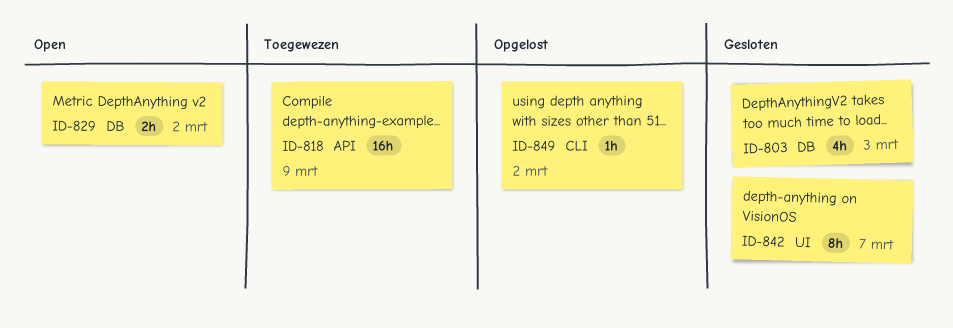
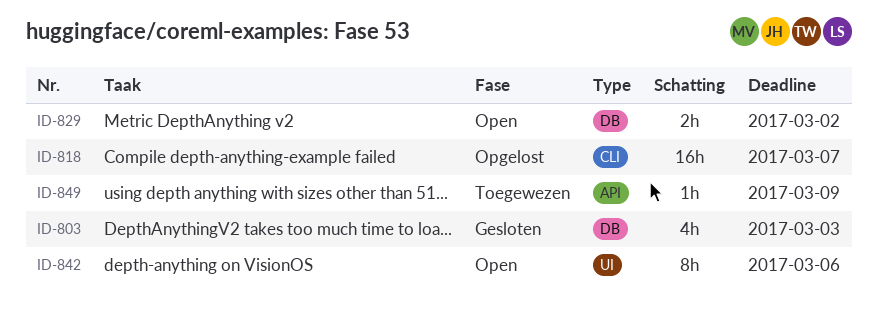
ID-818, status: Toegewezen -> Opgelost
ID-818, label: API -> CLI
ID-818, due: Mar 9 -> Mar 7
ID-842, status: Gesloten -> Open
ID-842, due: Mar 7 -> Mar 6
ID-849, status: Opgelost -> Toegewezen
ID-849, label: CLI -> API
ID-849, due: Mar 2 -> Mar 9

